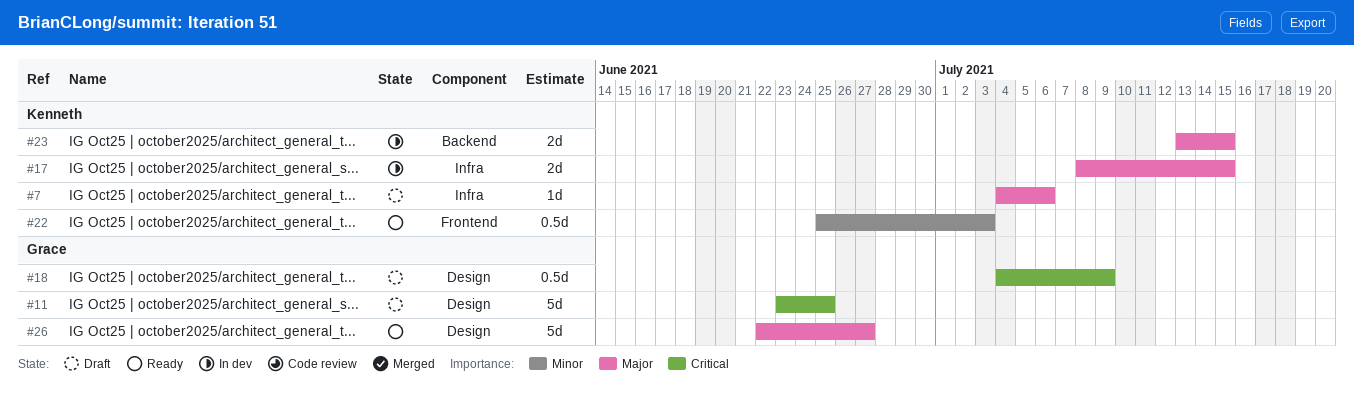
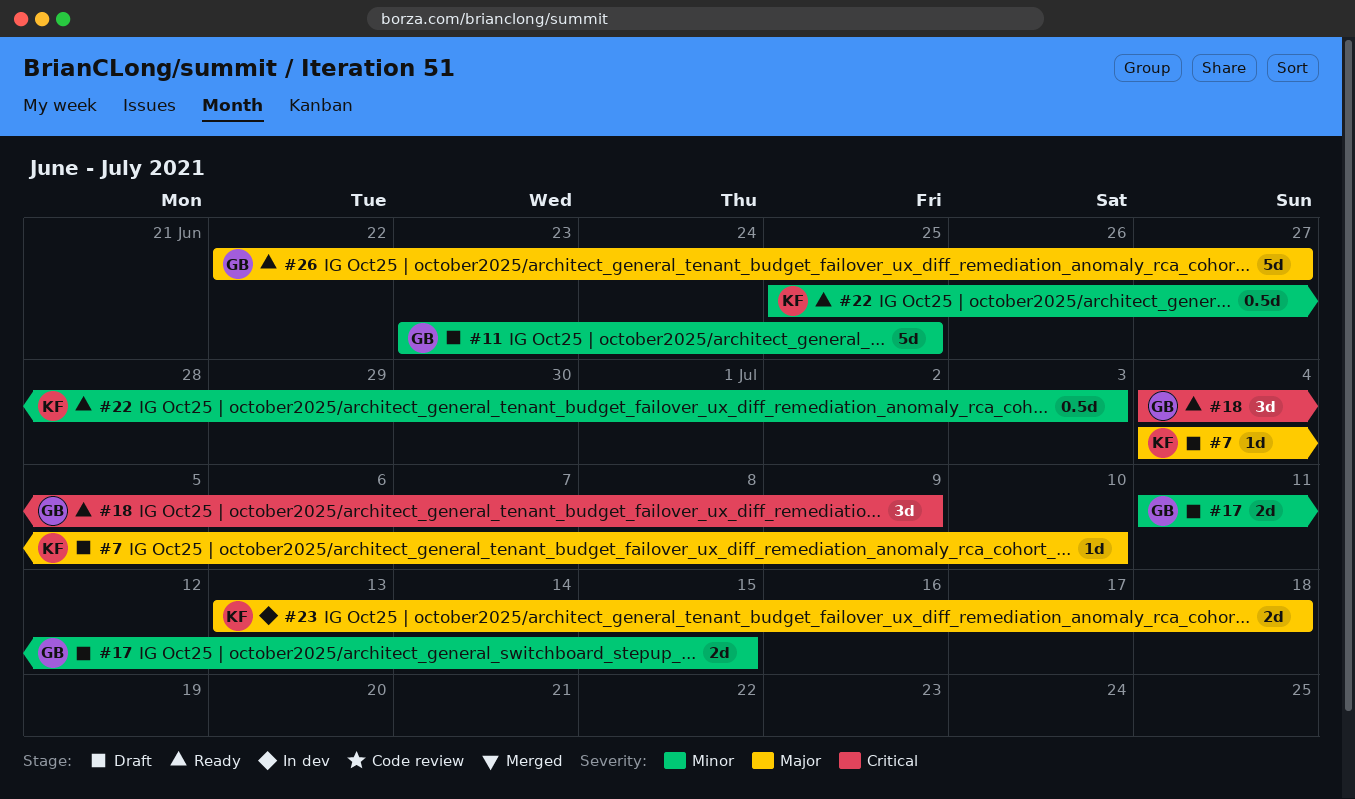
#7, due: Jul 6 -> Jul 10
#11, priority: Critical -> Minor
#17, status: In dev -> Draft
#17, owner: Kenneth -> Grace
#17, priority: Major -> Minor
#17, start: Jul 8 -> Jul 11
#18, status: Draft -> Ready
#18, estimate: 0.5d -> 3d
#23, due: Jul 15 -> Jul 18

